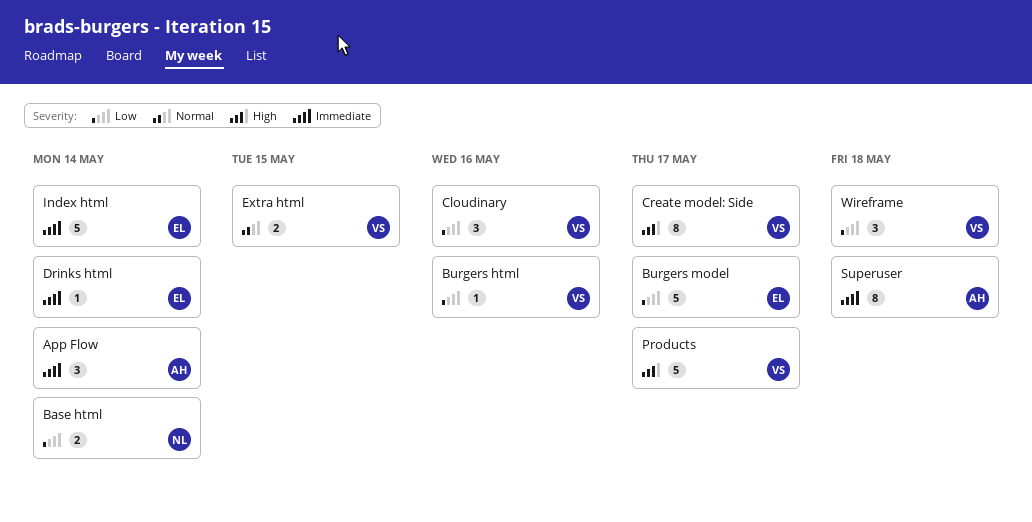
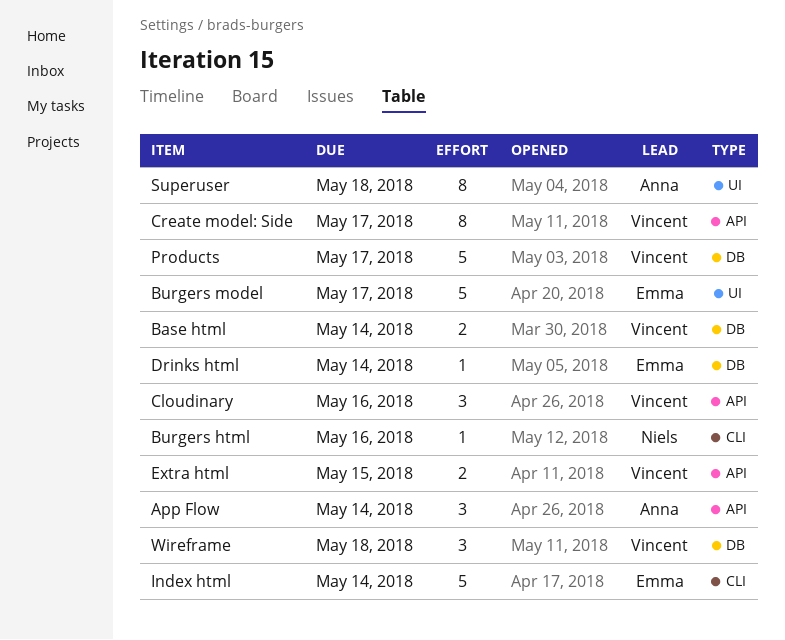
Base html, owner: Niels -> Vincent
Burgers html, owner: Vincent -> Niels

